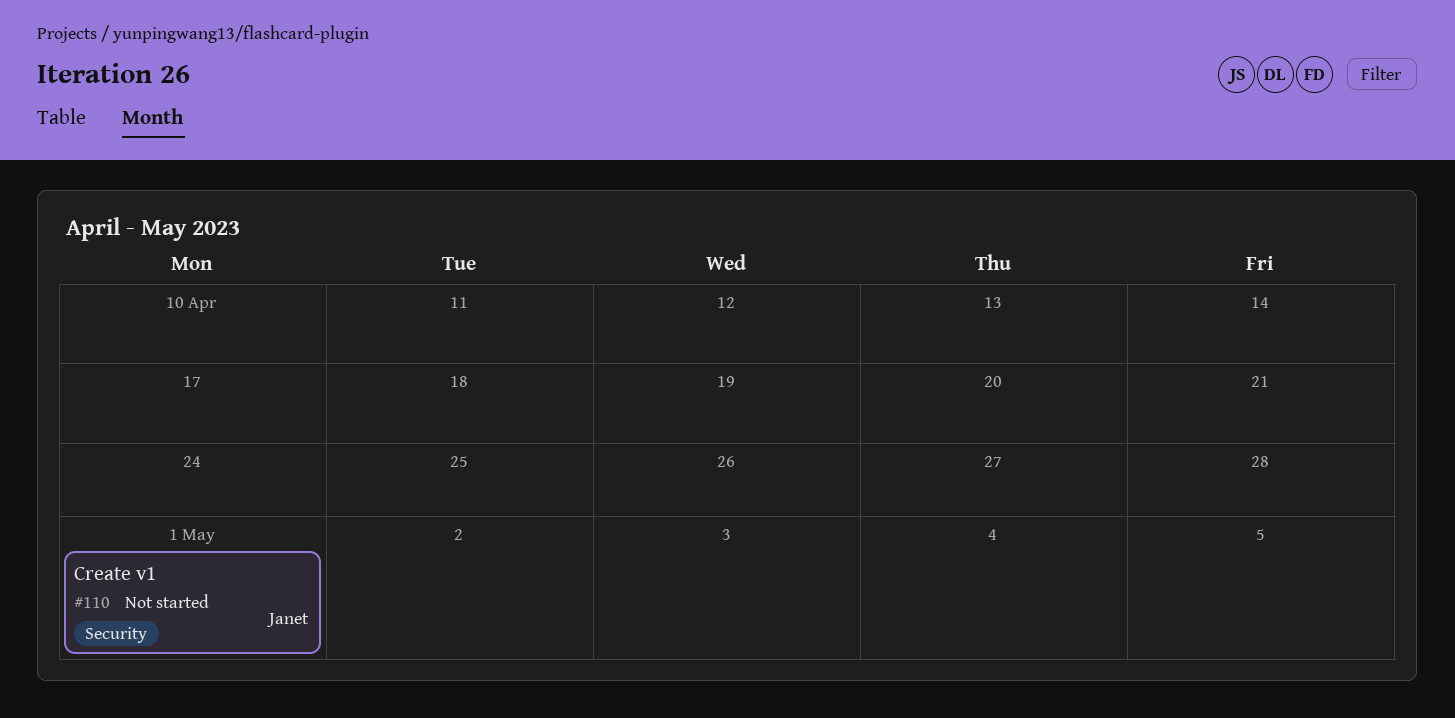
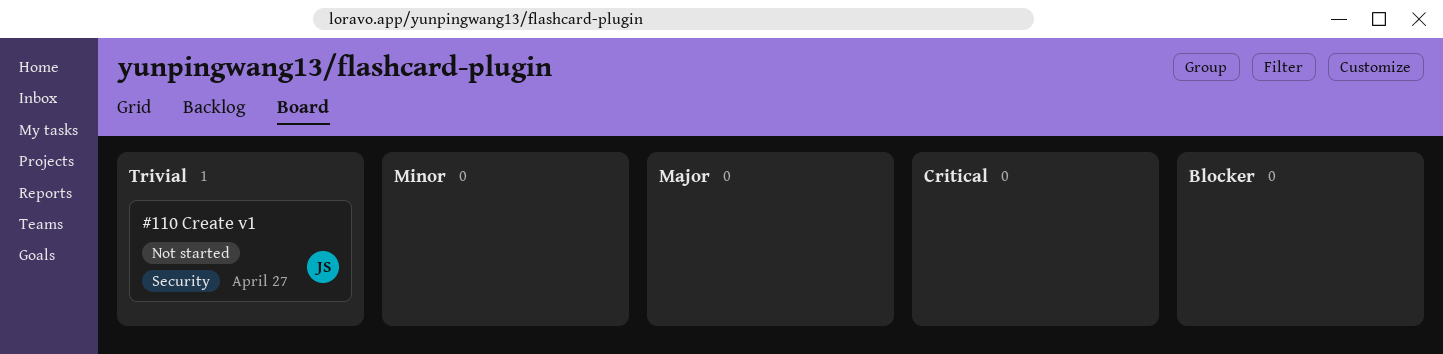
#110, due: May 1 -> Apr 27

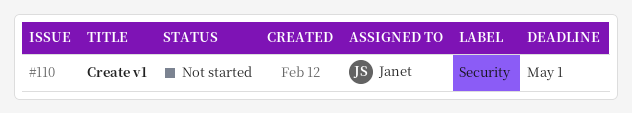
#110, due: Apr 27 -> May 1

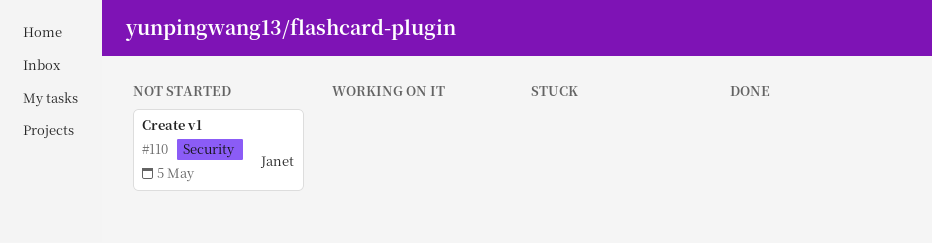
#110, due: May 1 -> May 5

